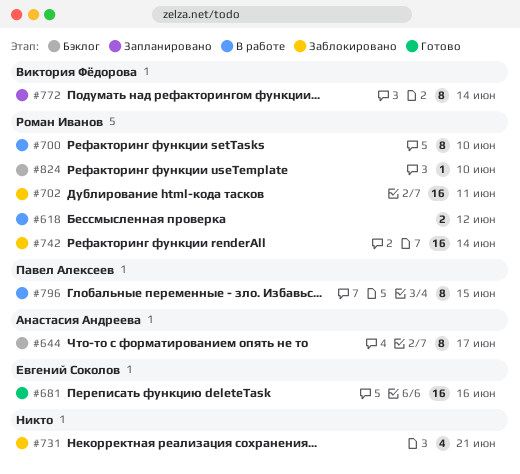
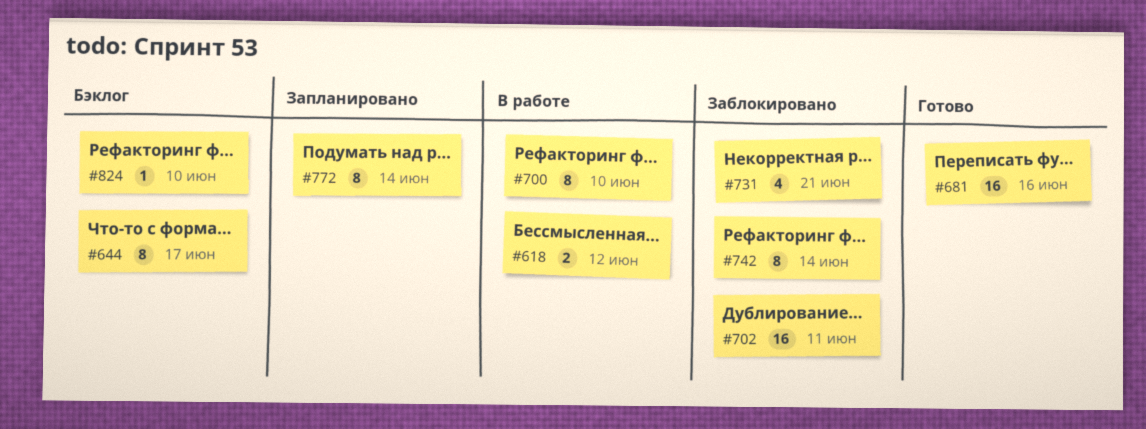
#742, estimate: 16 -> 8
#796: present -> none

